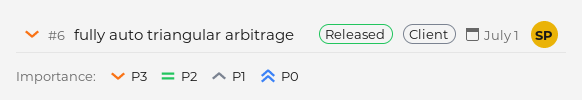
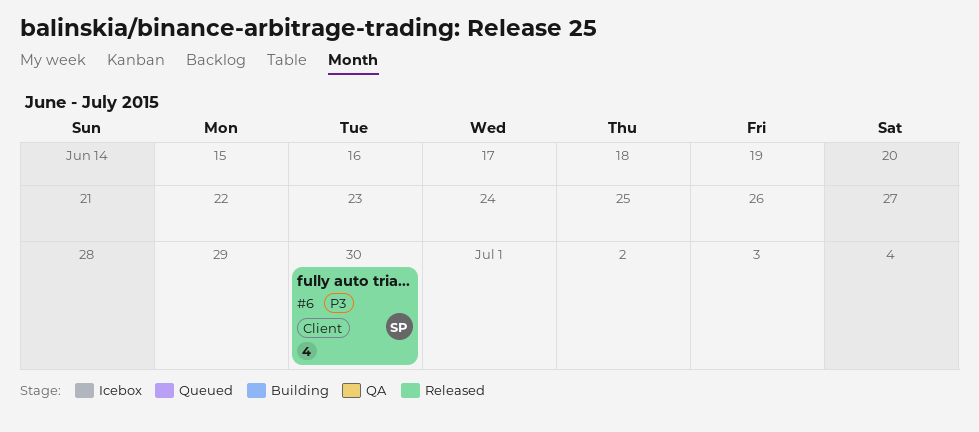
#6, due: Jul 1 -> Jun 30

